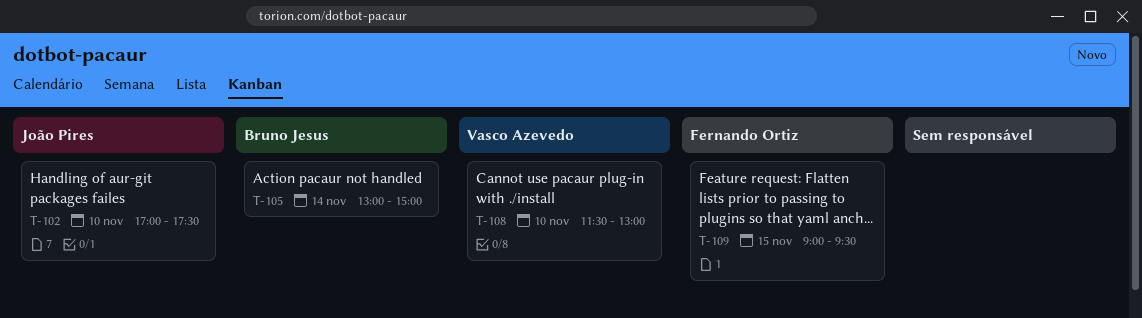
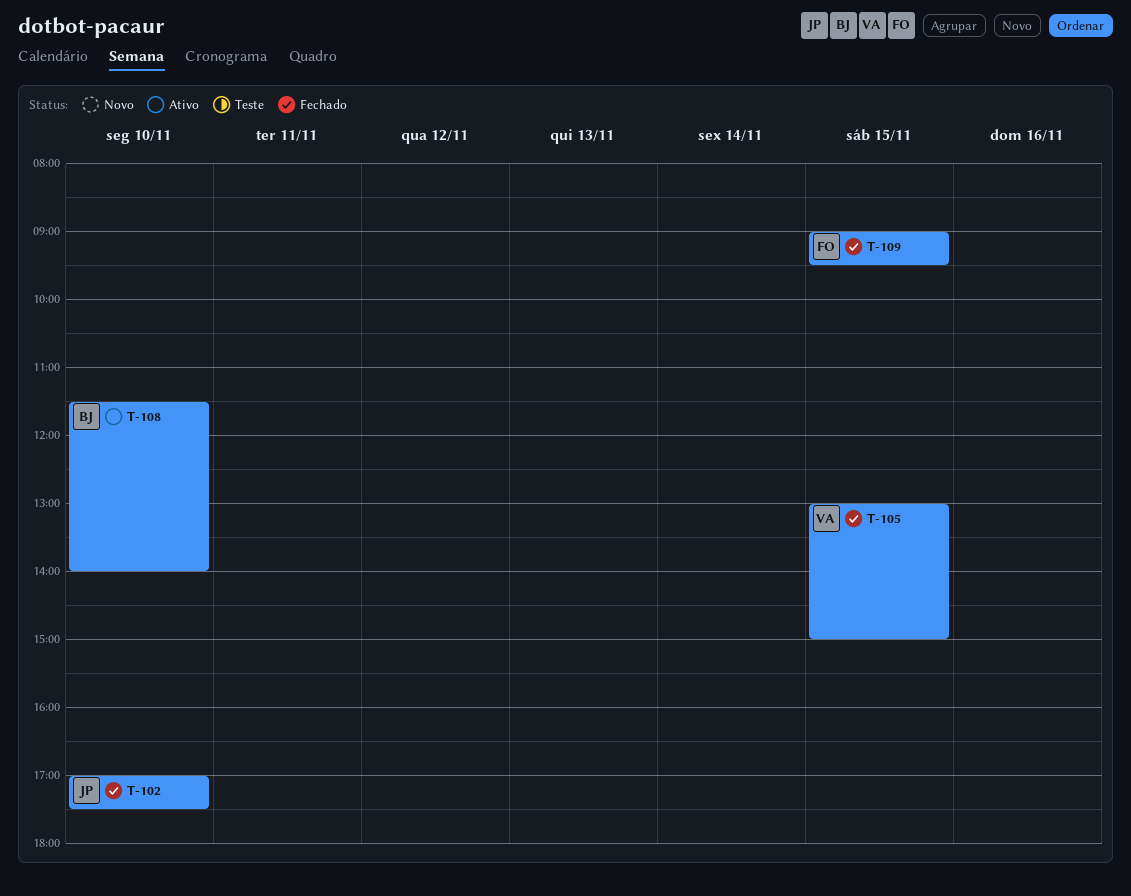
T-105, owner: Bruno Jesus -> Vasco Azevedo
T-105, day: Nov 14 -> Nov 15
T-108, owner: Vasco Azevedo -> Bruno Jesus
T-108, ends: 13:00 -> 14:00

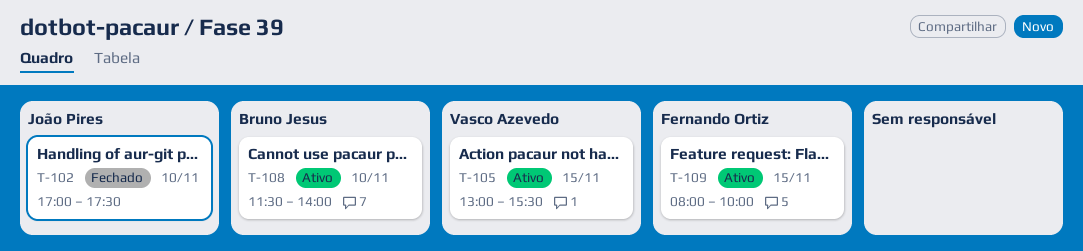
T-105, status: Fechado -> Ativo
T-105, ends: 15:00 -> 15:30
T-109, status: Fechado -> Ativo
T-109, begins: 09:00 -> 08:00
T-109, ends: 09:30 -> 10:00

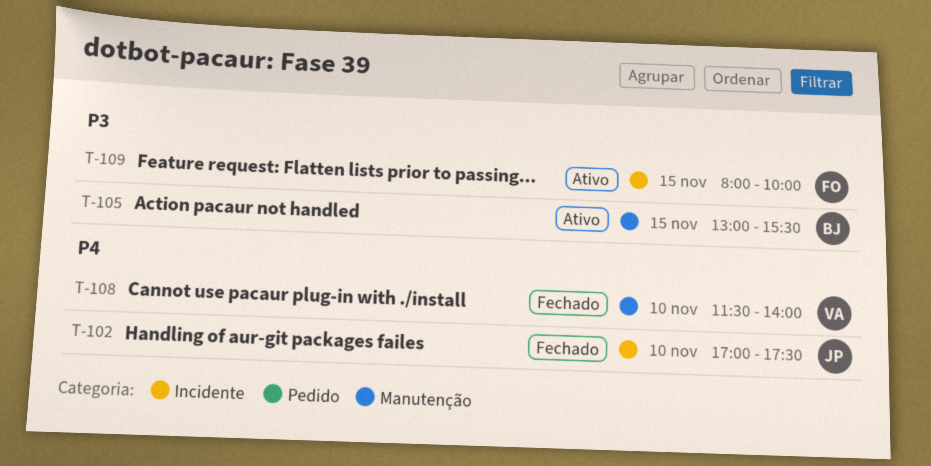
T-105, owner: Vasco Azevedo -> Bruno Jesus
T-108, status: Ativo -> Fechado
T-108, owner: Bruno Jesus -> Vasco Azevedo

